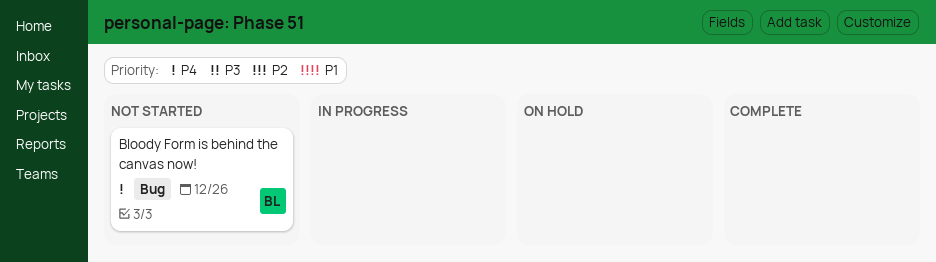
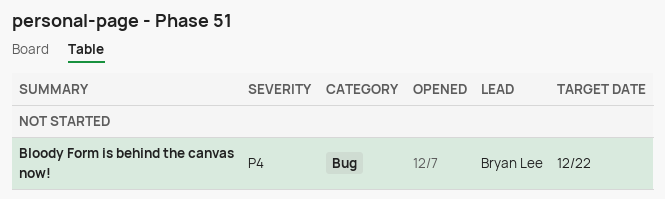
Bloody Form is behind the canvas now!, due: Dec 26 -> Dec 22

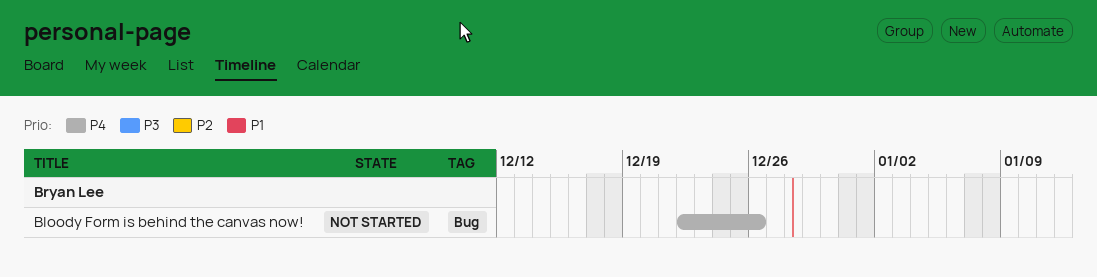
Bloody Form is behind the canvas now!, due: Dec 22 -> Dec 26

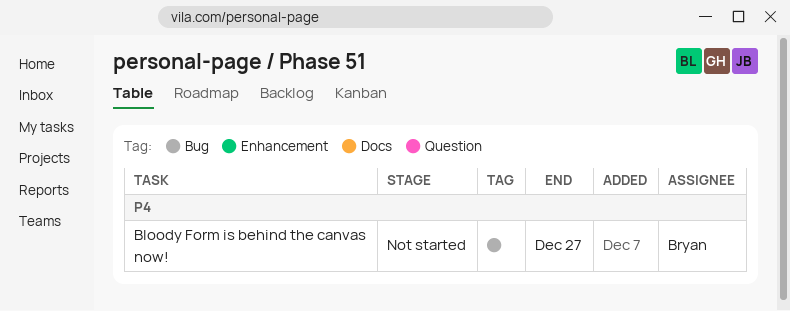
Bloody Form is behind the canvas now!, due: Dec 26 -> Dec 27

